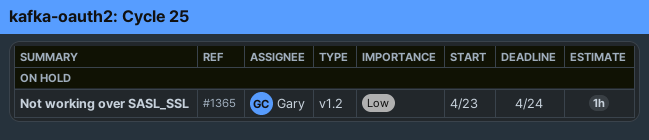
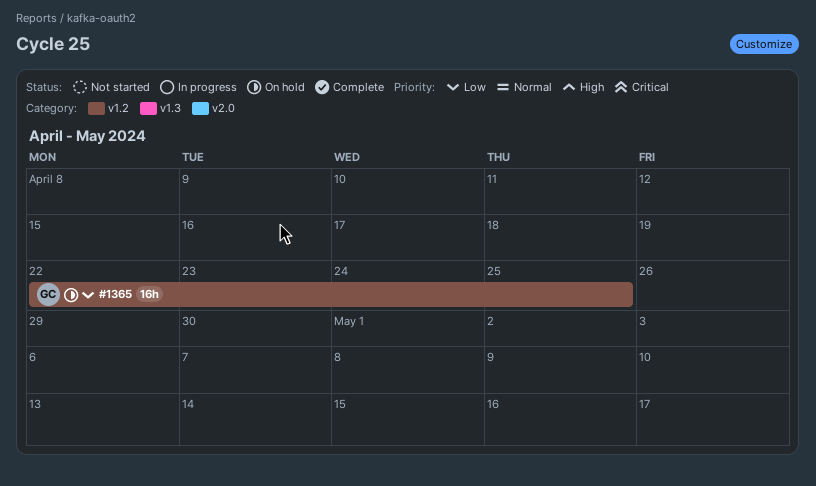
#1365, estimate: 1h -> 16h
#1365, start: Apr 23 -> Apr 22
#1365, due: Apr 24 -> Apr 25

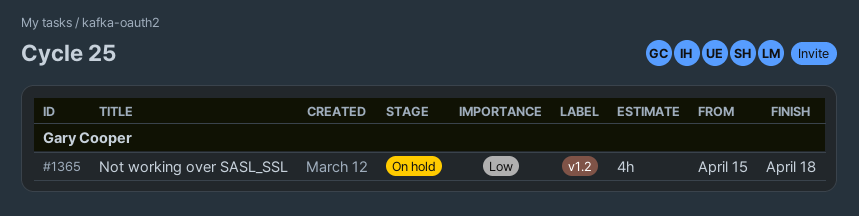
#1365, estimate: 16h -> 4h
#1365, start: Apr 22 -> Apr 15
#1365, due: Apr 25 -> Apr 18

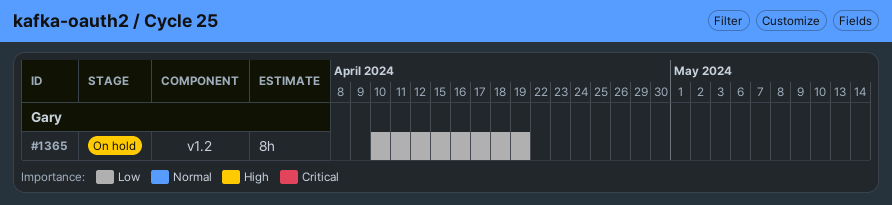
#1365, estimate: 4h -> 8h
#1365, start: Apr 15 -> Apr 10
#1365, due: Apr 18 -> Apr 19

